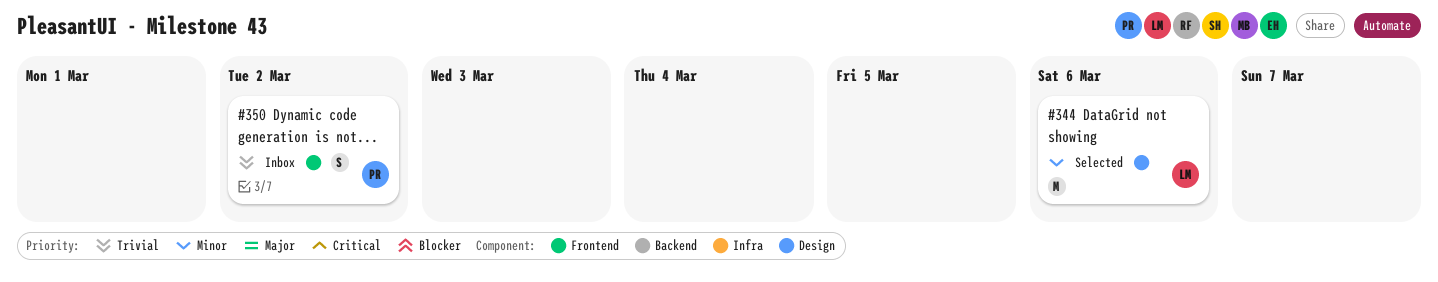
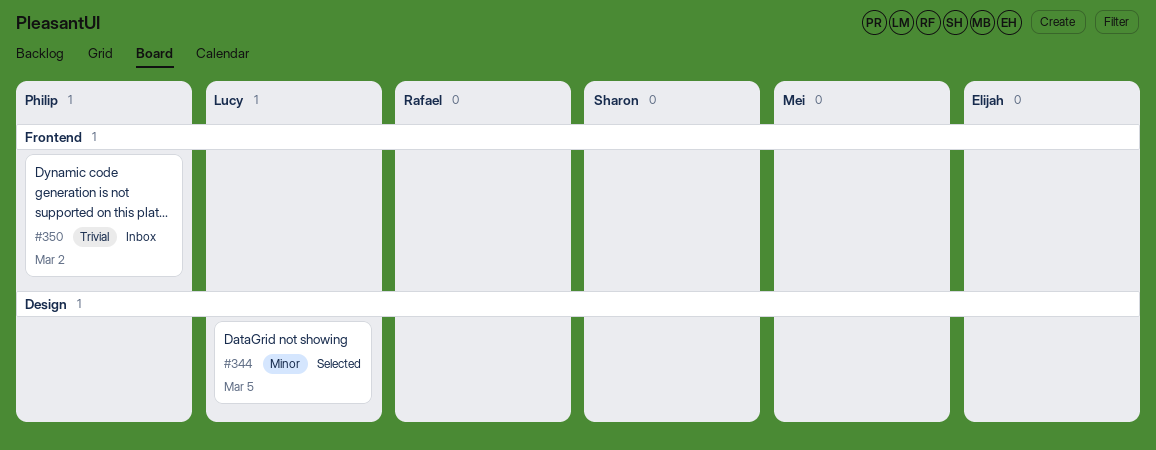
#344, due: Mar 6 -> Mar 5

